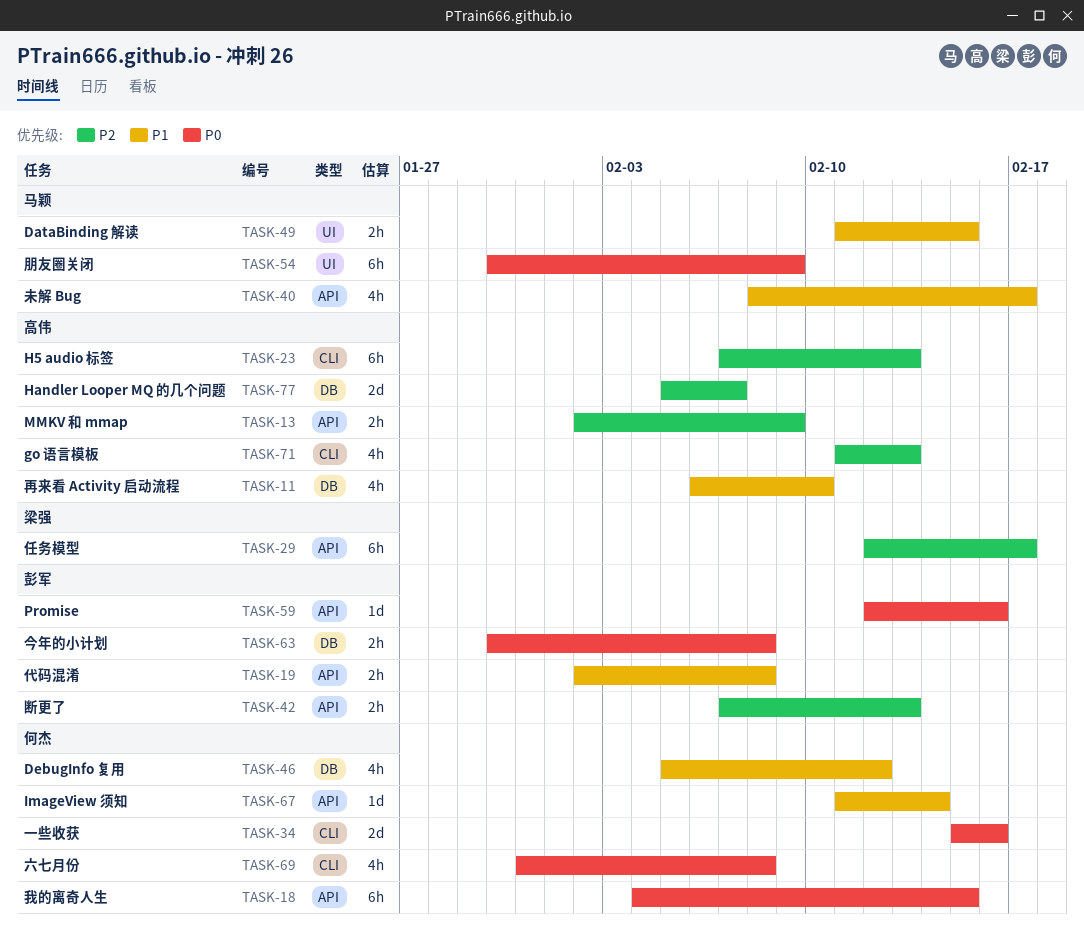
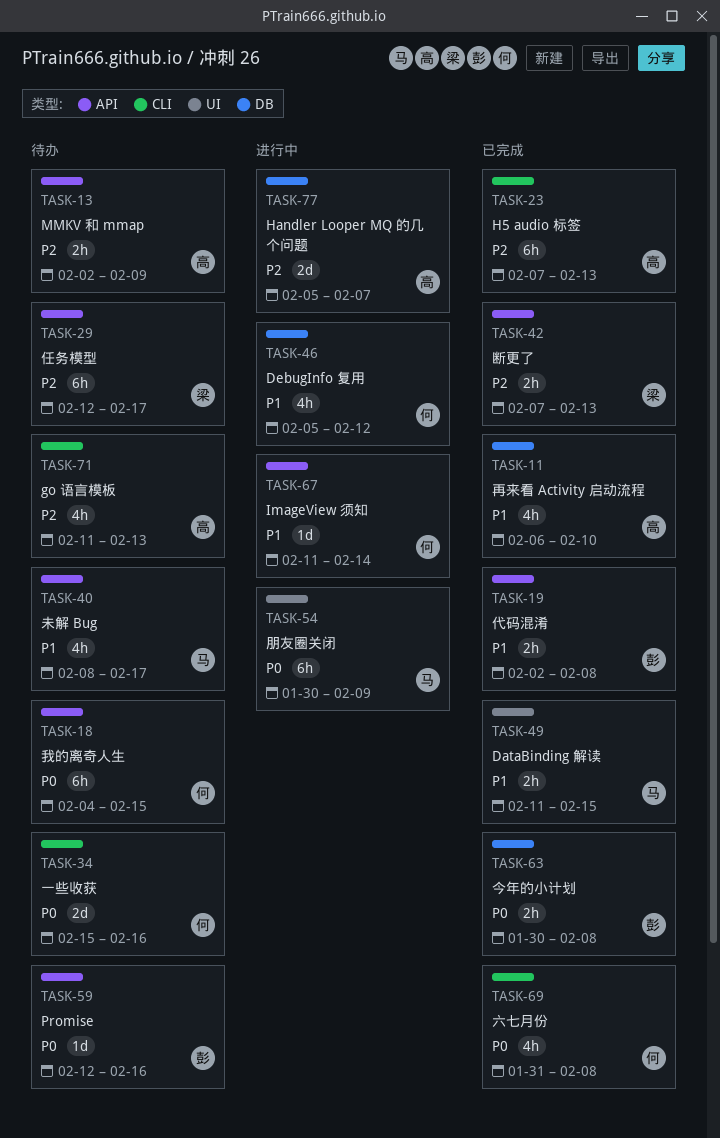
TASK-42, owner: 彭军 -> 梁强

